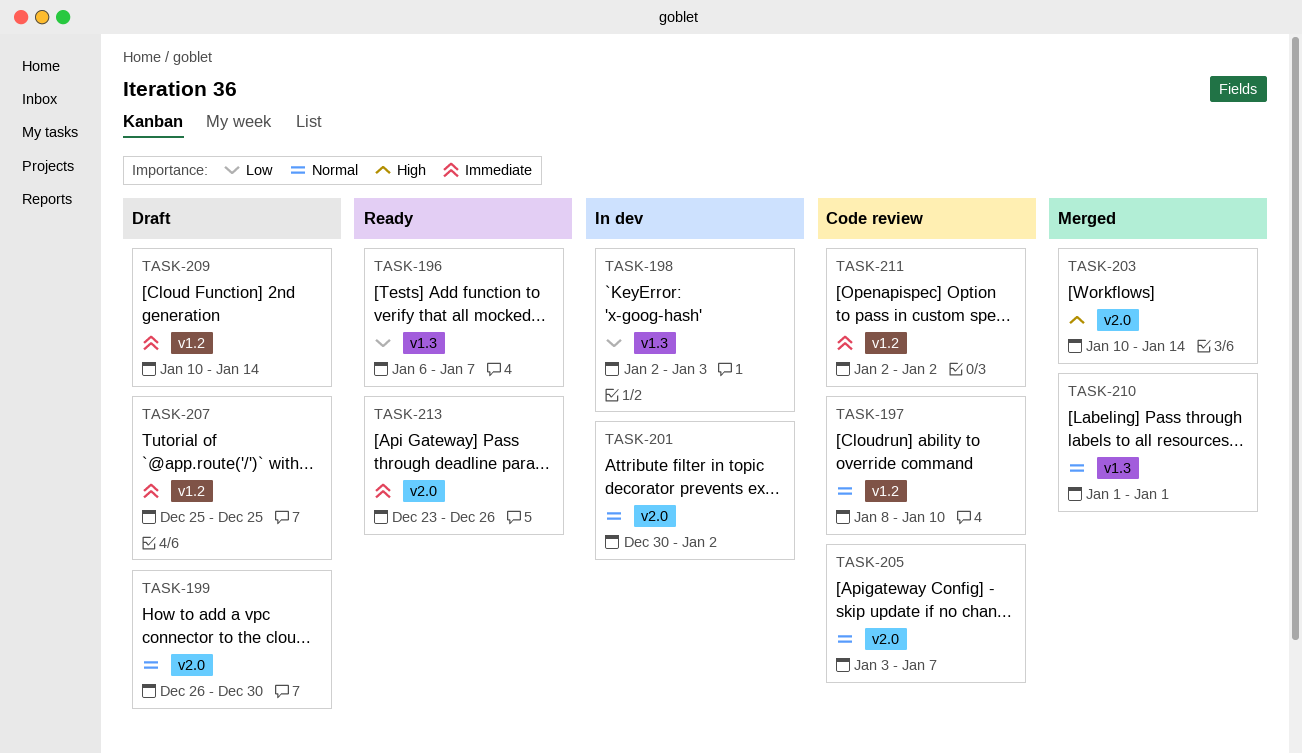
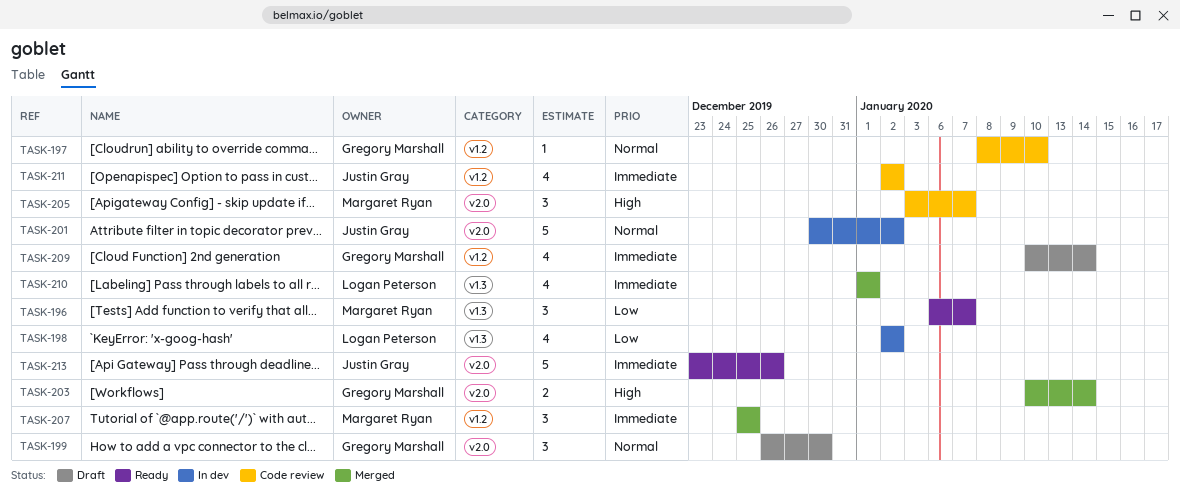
TASK-198, due: Jan 3 -> Jan 2
TASK-205, priority: Normal -> High
TASK-207, status: Draft -> Merged
TASK-210, priority: Normal -> Immediate

